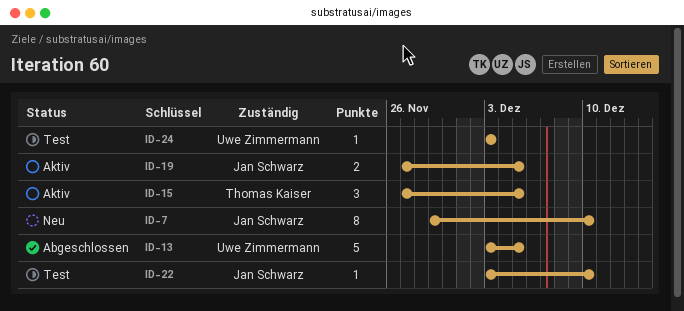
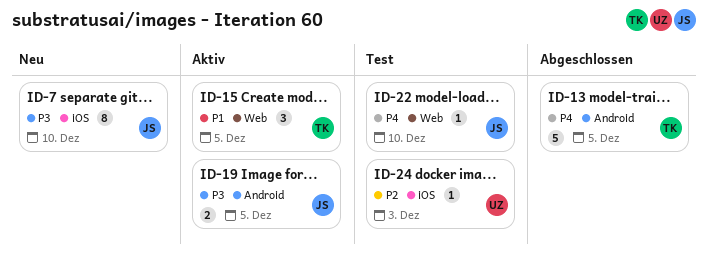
ID-13, owner: Uwe Zimmermann -> Thomas Kaiser

